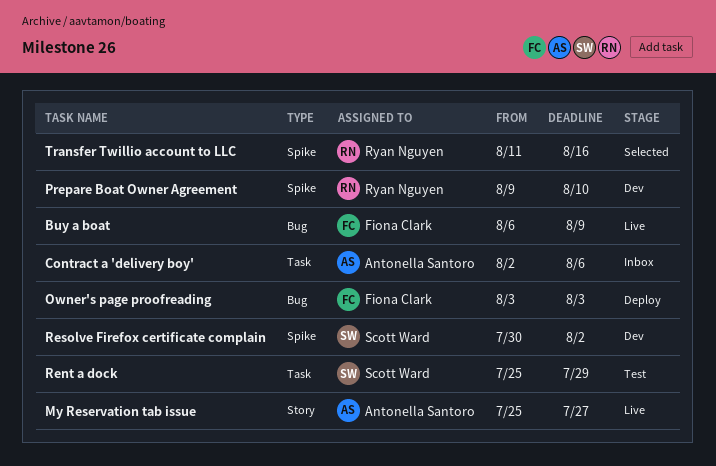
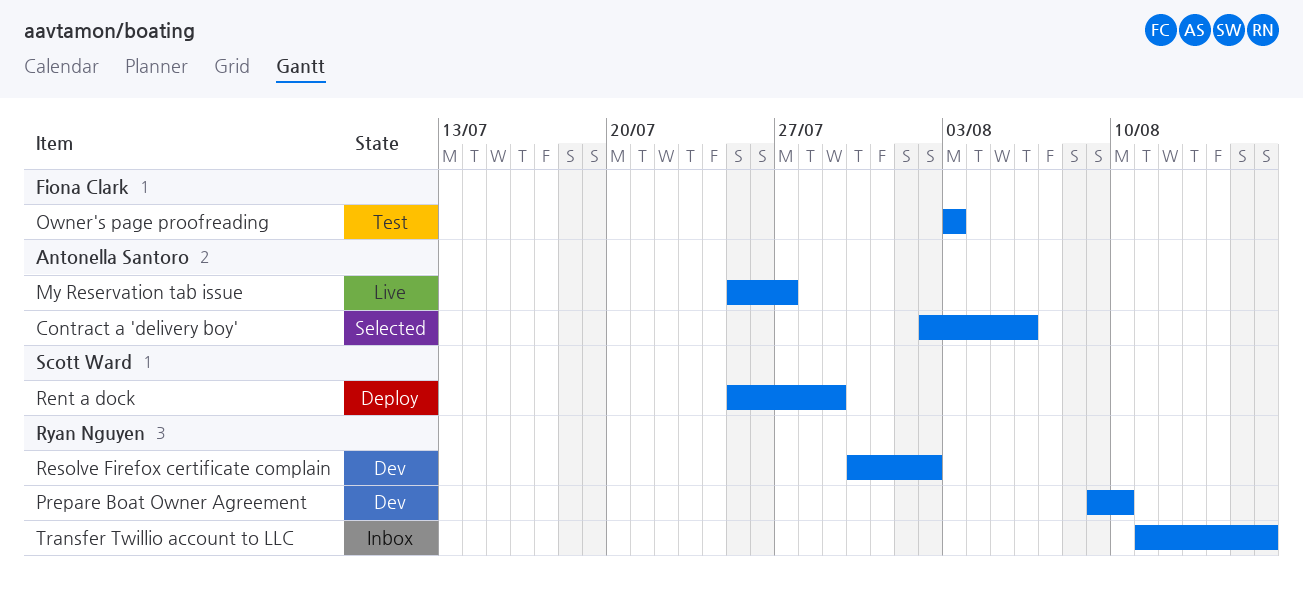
Buy a boat: present -> none
Contract a 'delivery boy', status: Inbox -> Selected
Owner's page proofreading, status: Deploy -> Test
Rent a dock, status: Test -> Deploy
Resolve Firefox certificate complain, owner: Scott Ward -> Ryan Nguyen
Transfer Twillio account to LLC, status: Selected -> Inbox

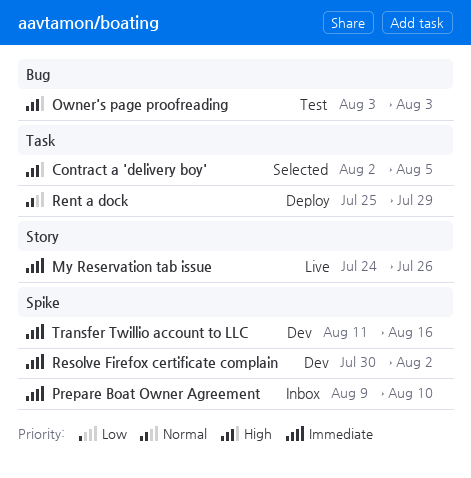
Contract a 'delivery boy', due: Aug 6 -> Aug 5
My Reservation tab issue, start: Jul 25 -> Jul 24
My Reservation tab issue, due: Jul 27 -> Jul 26
Prepare Boat Owner Agreement, status: Dev -> Inbox
Transfer Twillio account to LLC, status: Inbox -> Dev

